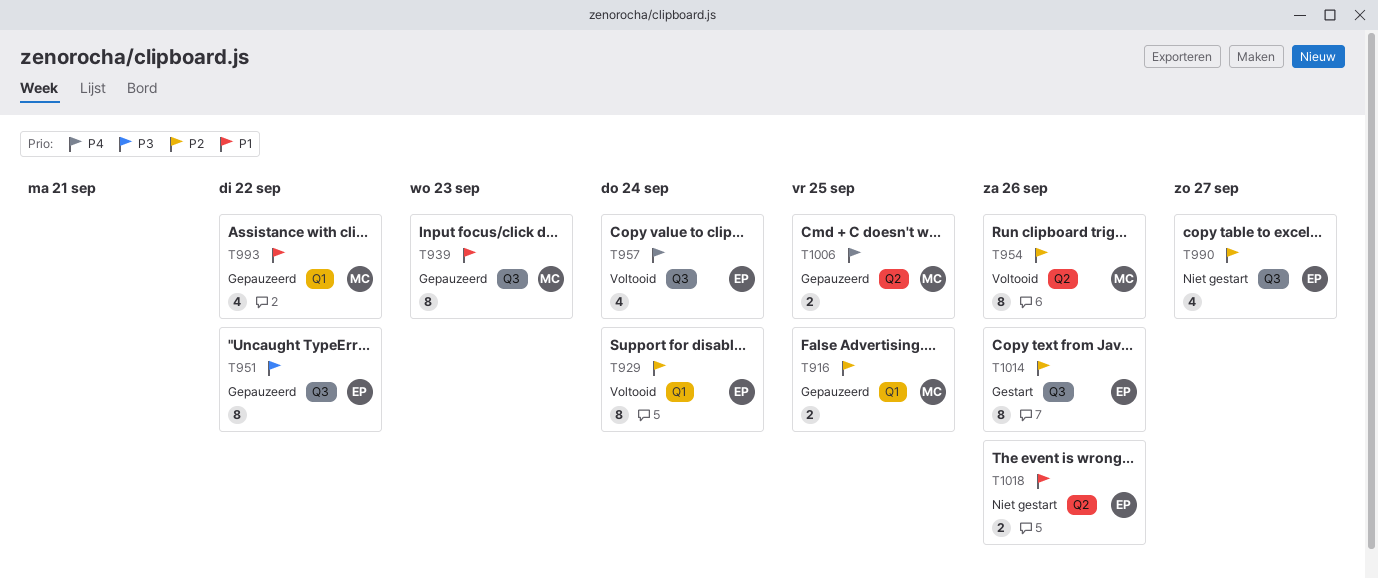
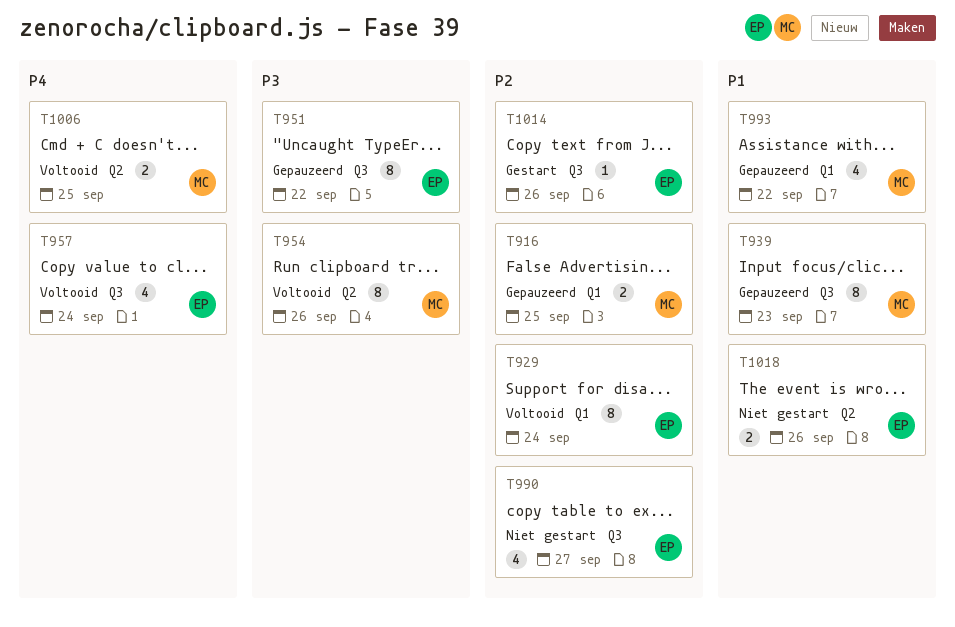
T954, priority: P2 -> P3
T1006, status: Gepauzeerd -> Voltooid
T1014, estimate: 8 -> 1

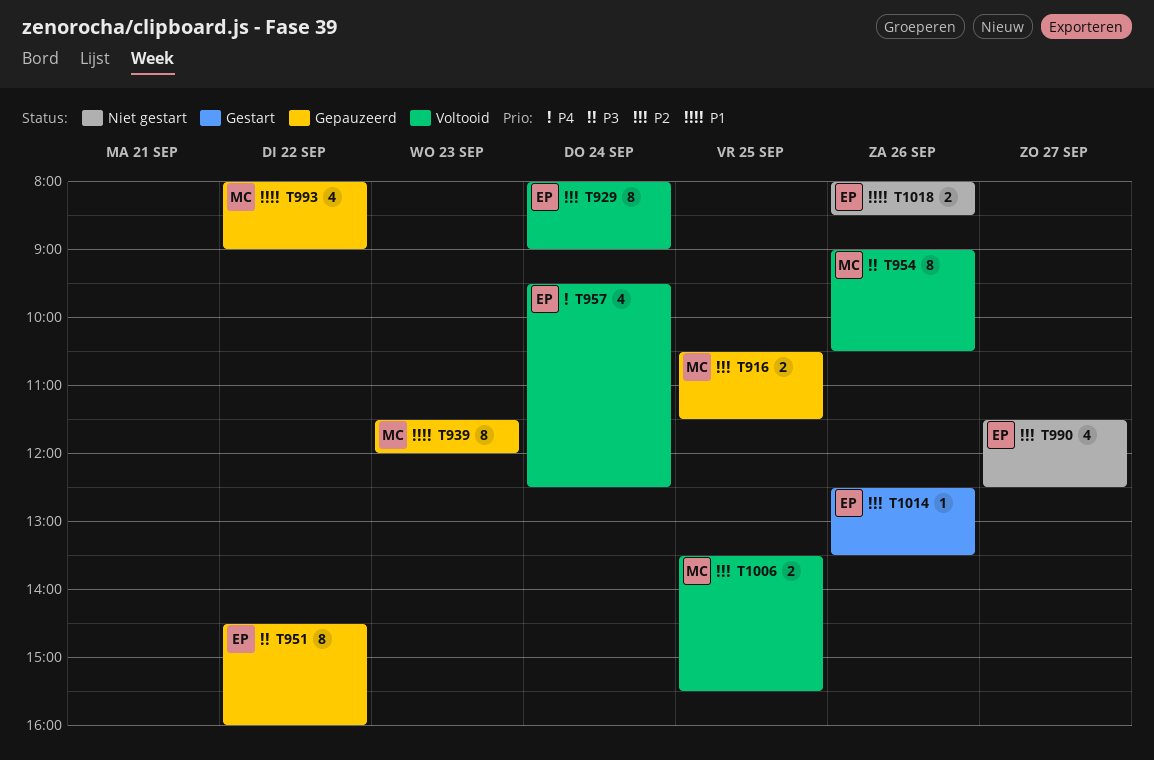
T1006, priority: P4 -> P2

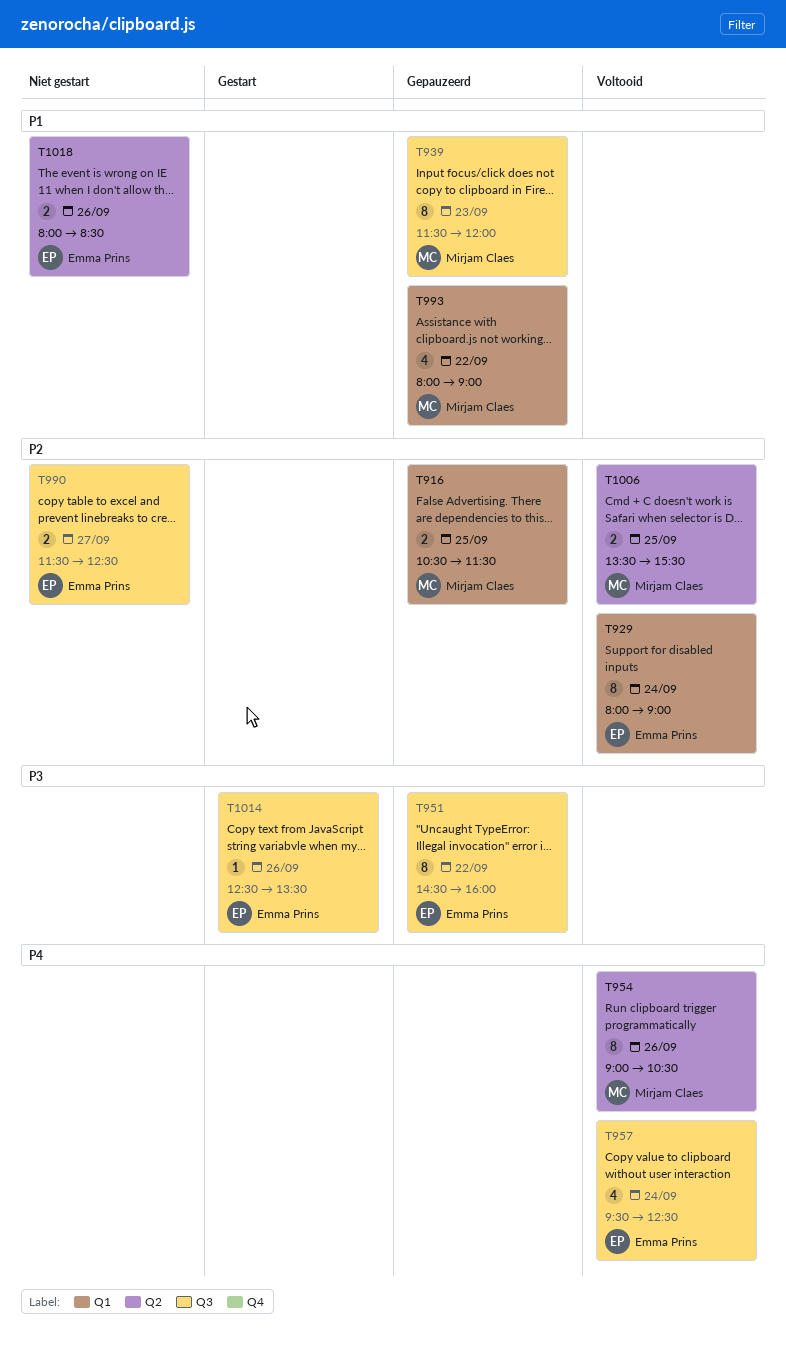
T954, priority: P3 -> P4
T990, estimate: 4 -> 2
T1014, priority: P2 -> P3

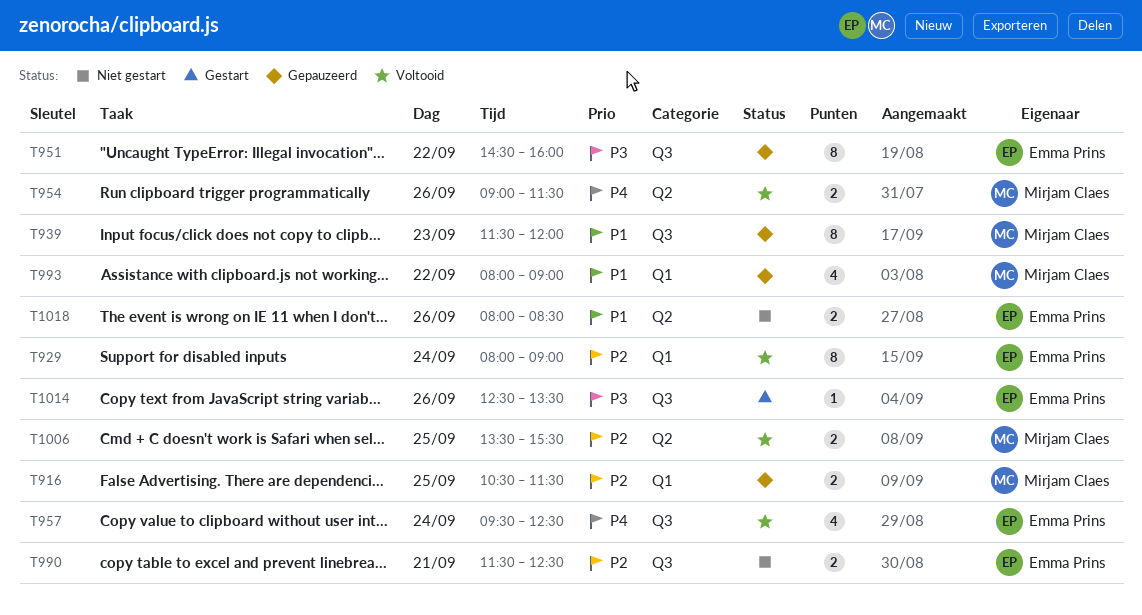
T954, estimate: 8 -> 2
T954, ends: 10:30 -> 11:30
T990, day: Sep 27 -> Sep 21

